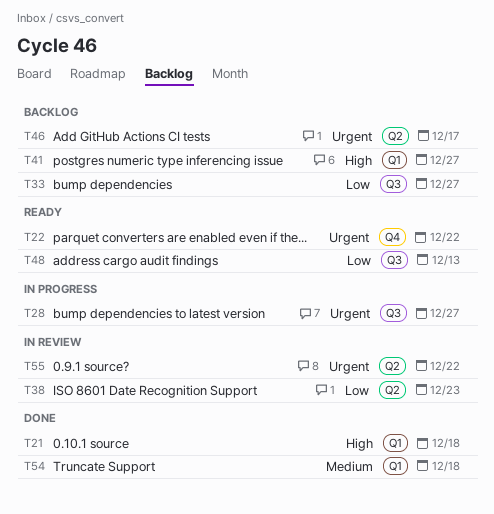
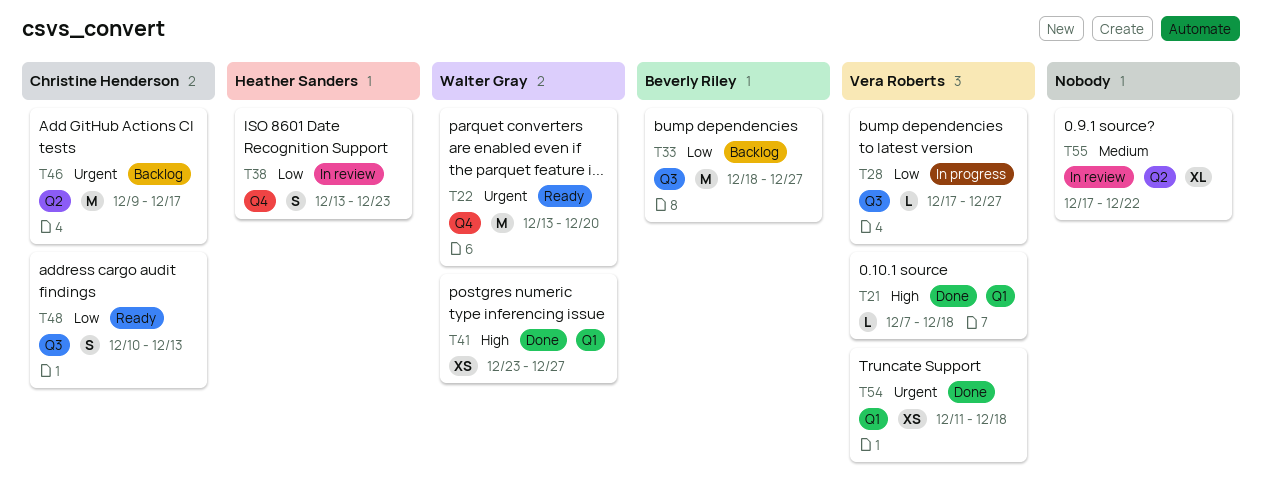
T22, due: Dec 22 -> Dec 20
T28, priority: Urgent -> Low
T38, label: Q2 -> Q4
T41, status: Backlog -> Done
T54, priority: Medium -> Urgent
T55, priority: Urgent -> Medium

